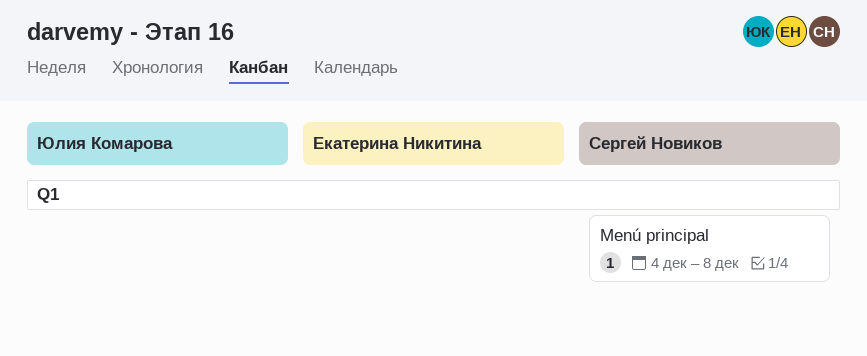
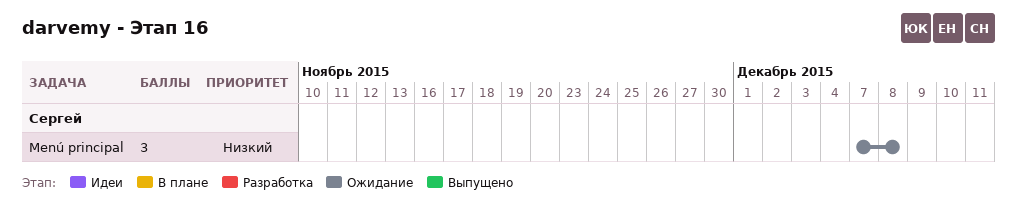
Menú principal, estimate: 1 -> 3
Menú principal, start: Dec 4 -> Dec 7

